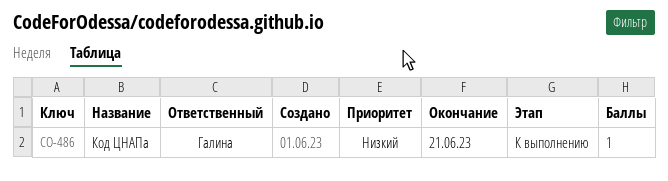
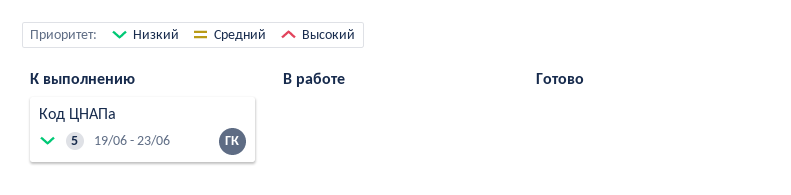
Код ЦНАПа, estimate: 1 -> 5
Код ЦНАПа, due: Jun 21 -> Jun 23

